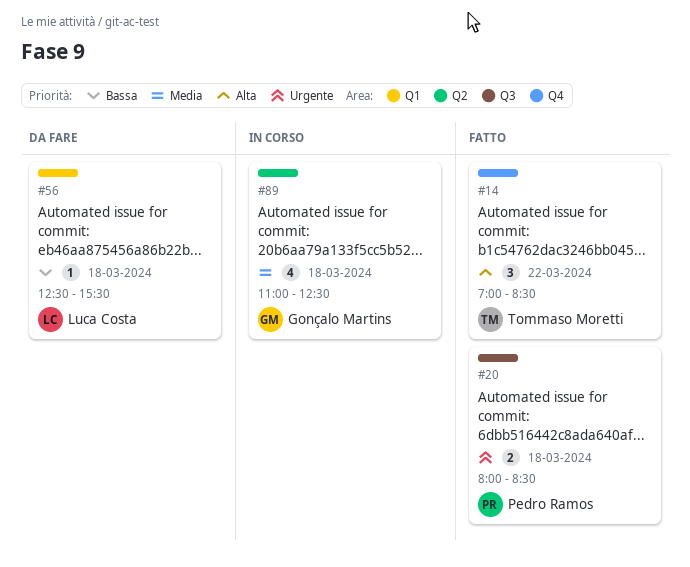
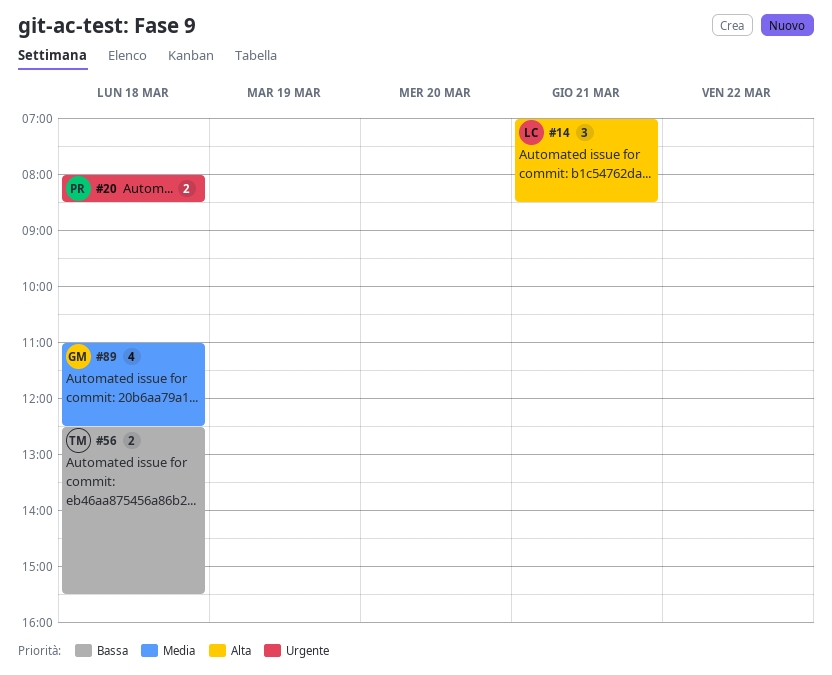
#14, owner: Tommaso Moretti -> Luca Costa
#14, day: Mar 22 -> Mar 21
#56, owner: Luca Costa -> Tommaso Moretti
#56, estimate: 1 -> 2

